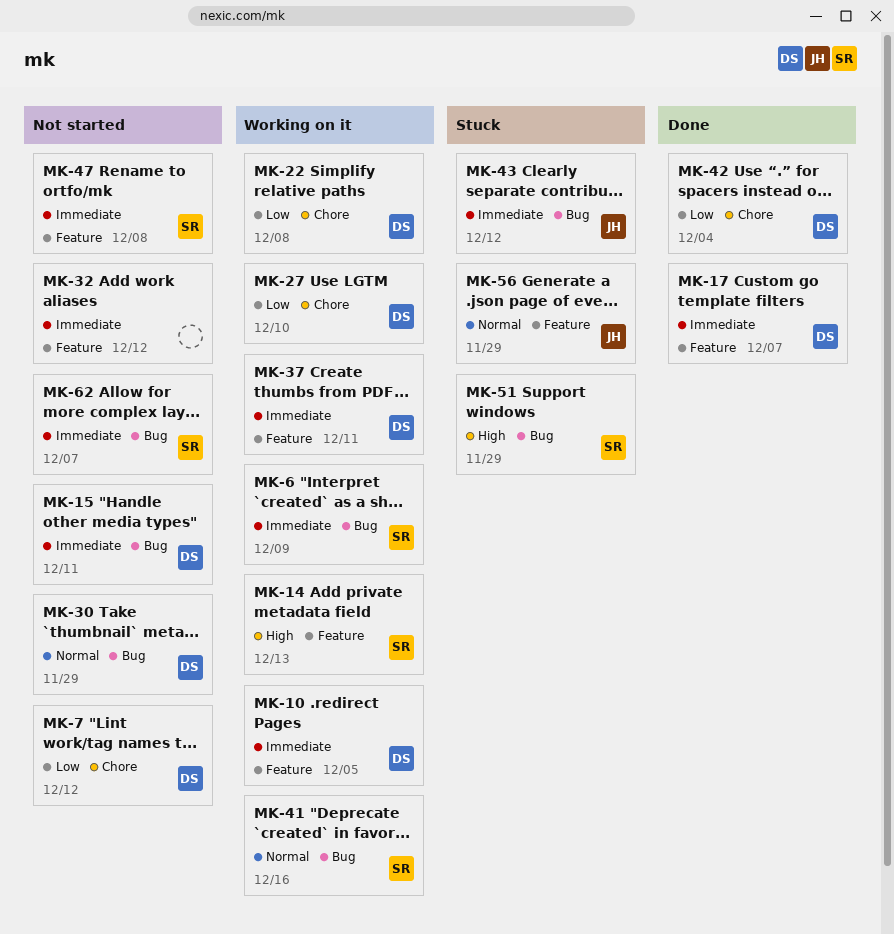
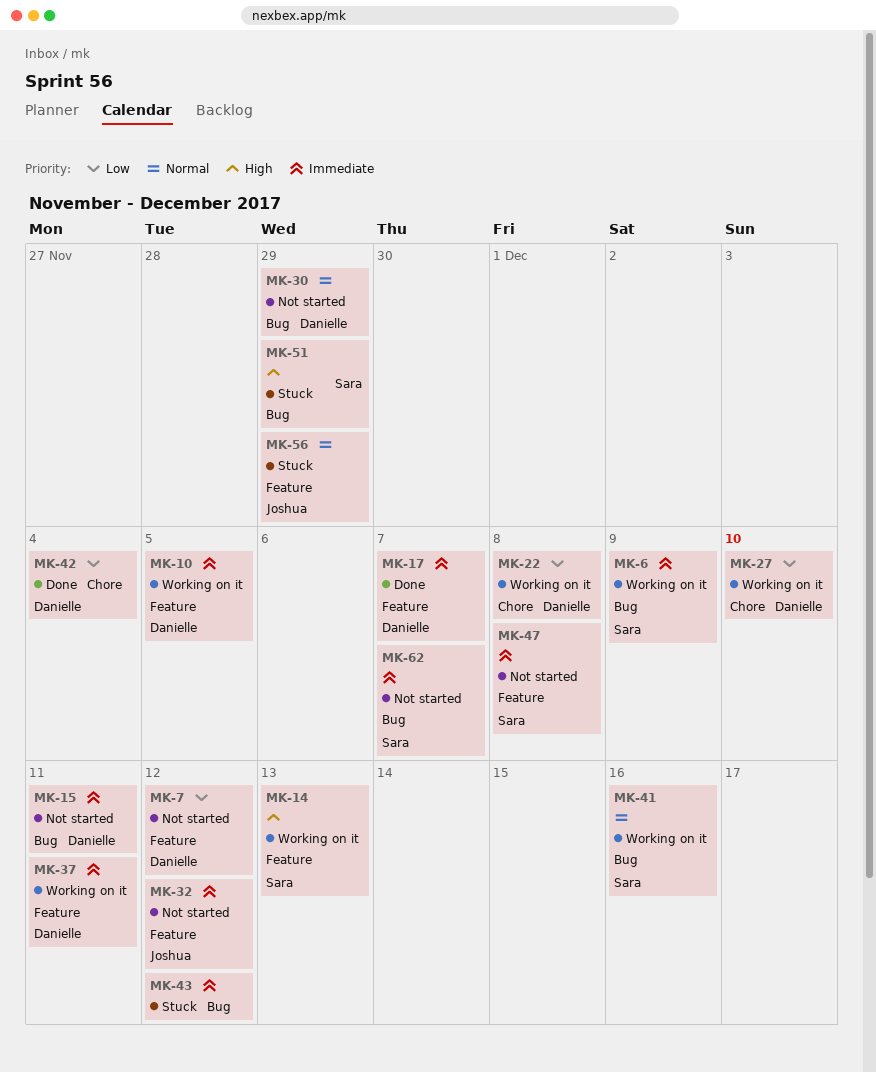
MK-7, label: Chore -> Feature
MK-32, owner: none -> Joshua
MK-43, owner: Joshua -> none

